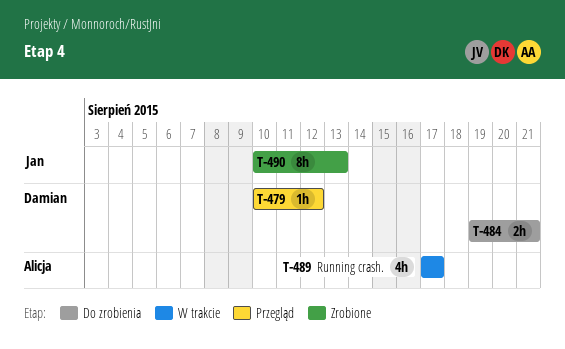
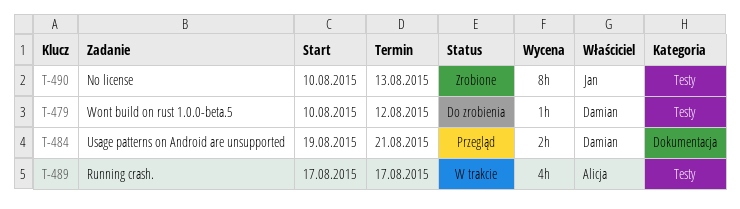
T-479, status: Przegląd -> Do zrobienia
T-484, status: Do zrobienia -> Przegląd

